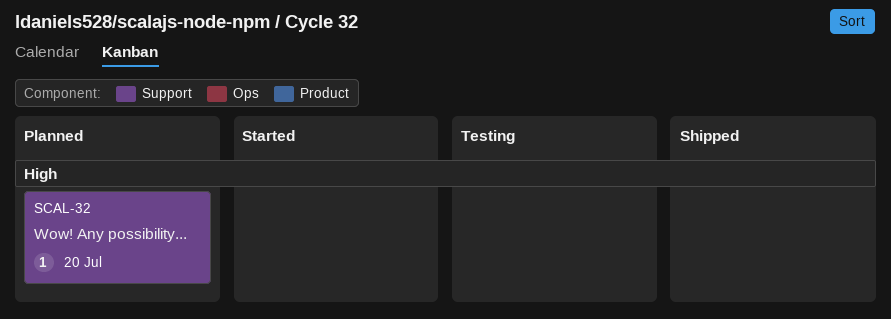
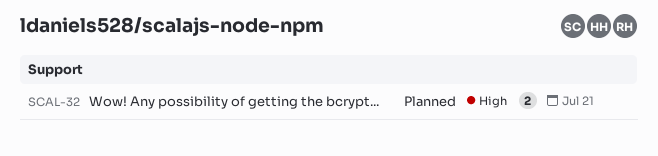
SCAL-32, estimate: 1 -> 2
SCAL-32, due: Jul 20 -> Jul 21

